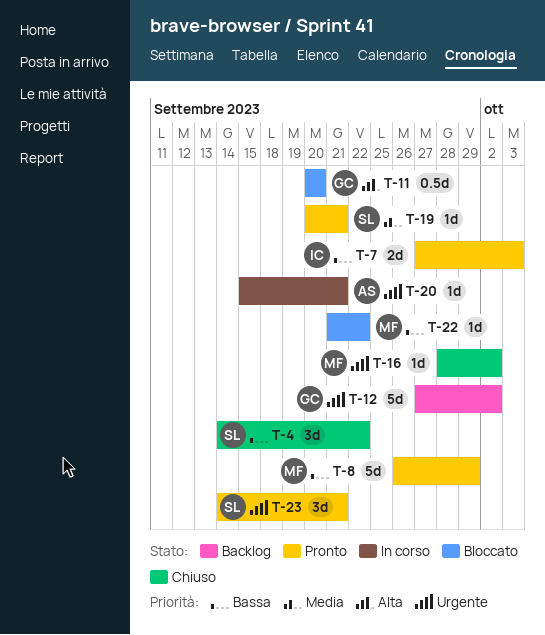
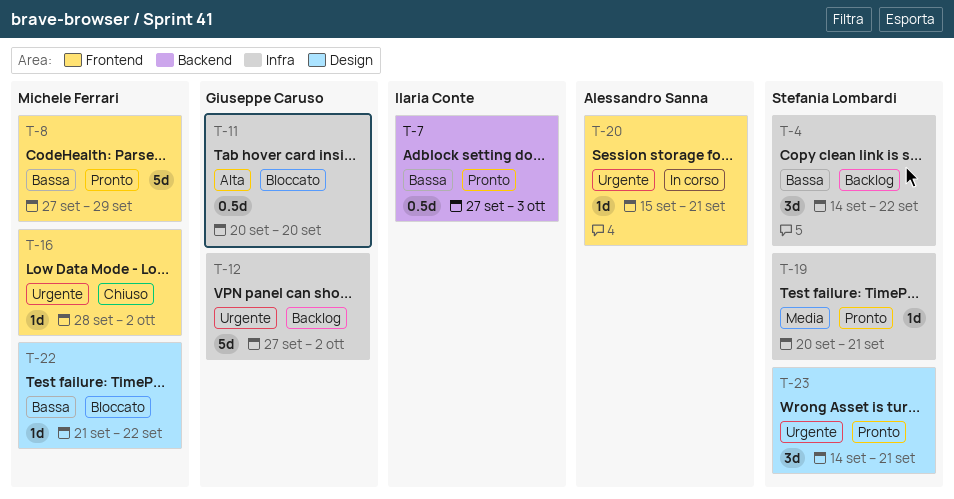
T-4, status: Chiuso -> Backlog
T-7, estimate: 2d -> 0.5d
T-8, start: Sep 26 -> Sep 27

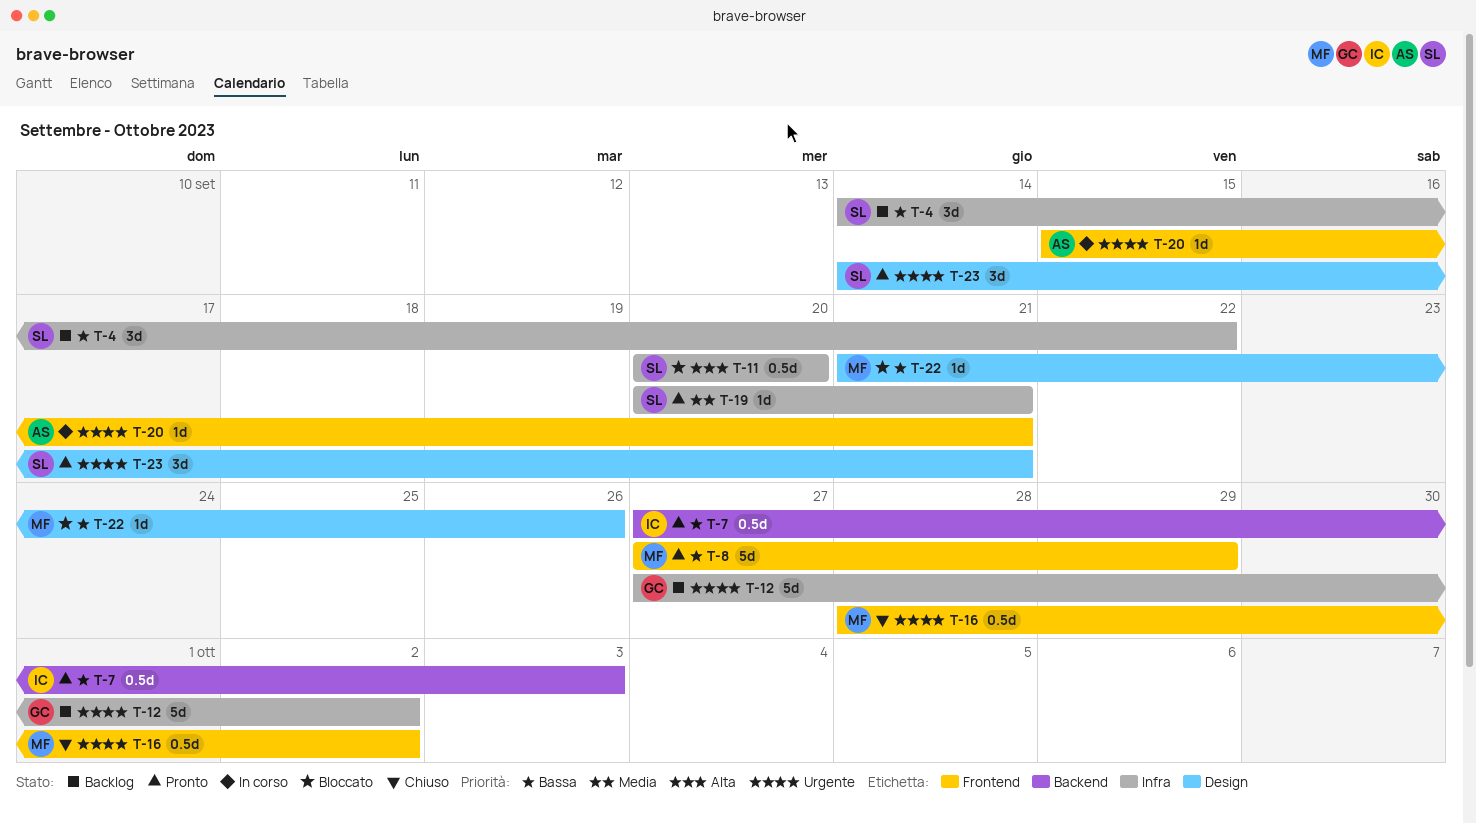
T-11, owner: Giuseppe Caruso -> Stefania Lombardi
T-16, estimate: 1d -> 0.5d
T-22, due: Sep 22 -> Sep 26

